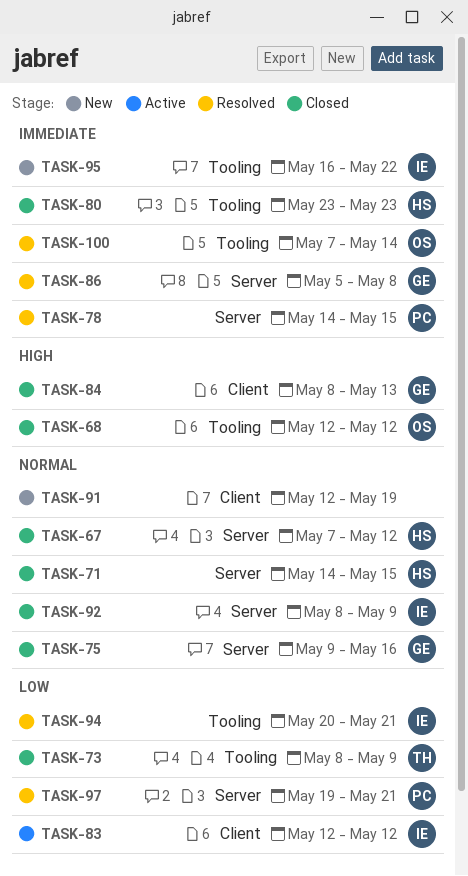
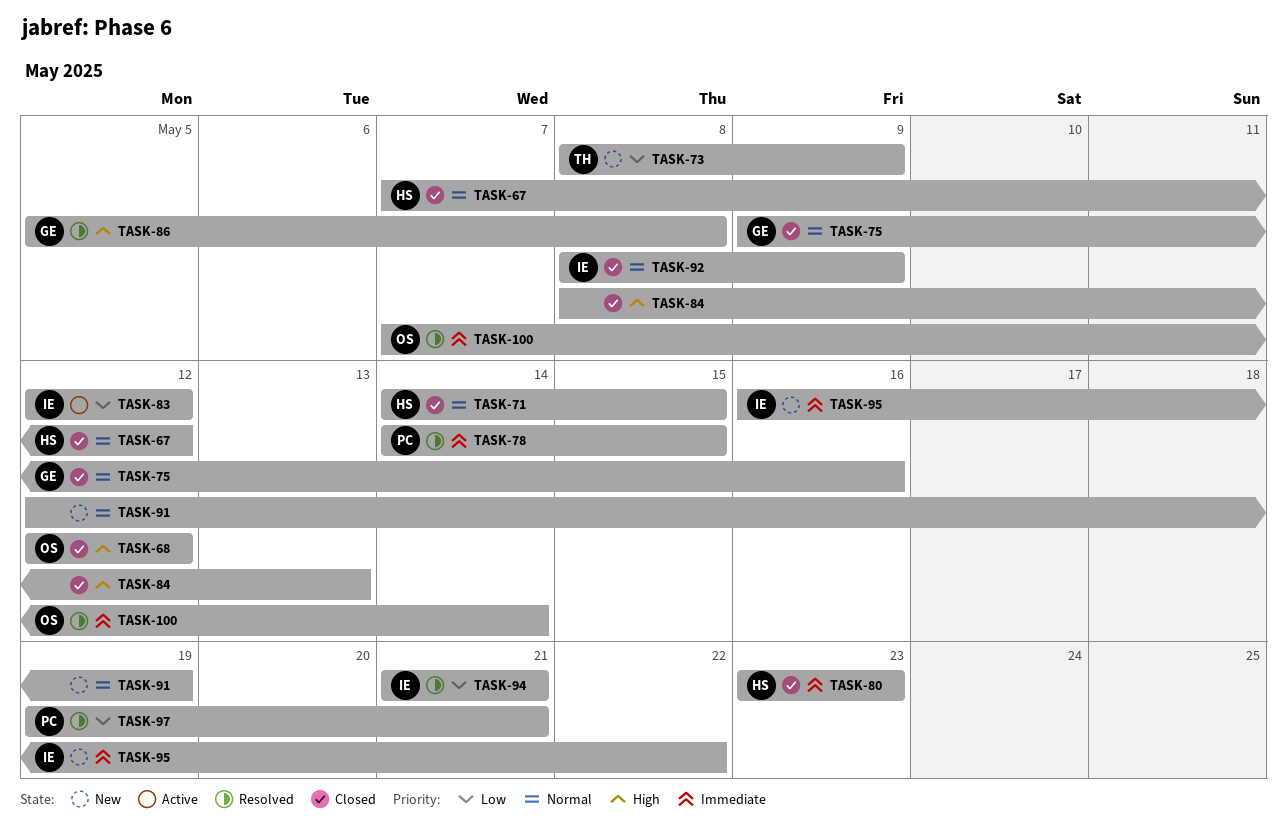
TASK-73, status: Closed -> New
TASK-84, owner: GE -> none
TASK-86, priority: Immediate -> High
TASK-94, start: May 20 -> May 21

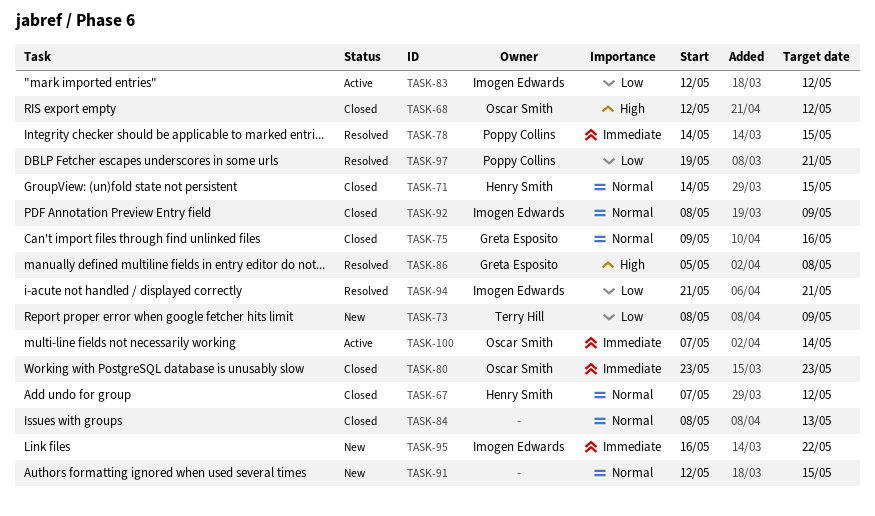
TASK-80, owner: Henry Smith -> Oscar Smith
TASK-84, priority: High -> Normal
TASK-91, due: May 19 -> May 15
TASK-100, status: Resolved -> Active

